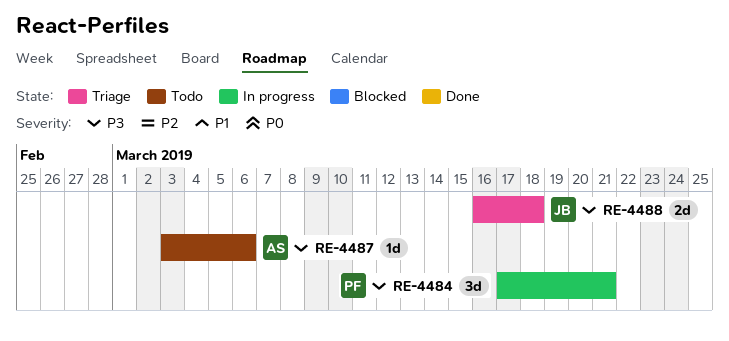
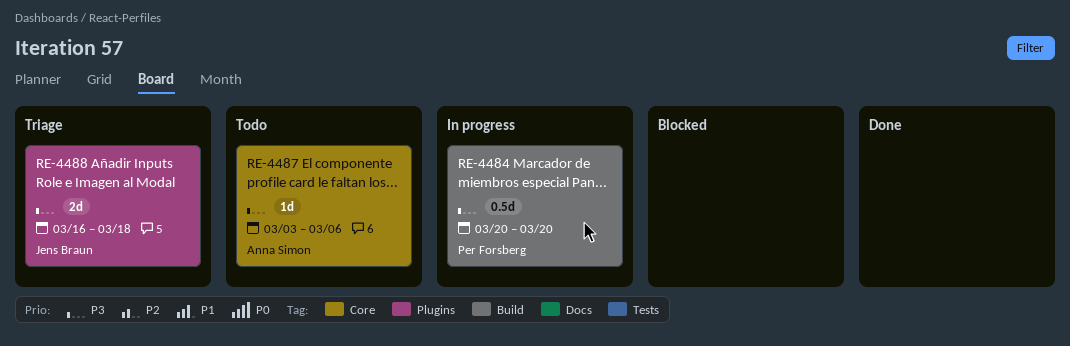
RE-4484, estimate: 3d -> 0.5d
RE-4484, start: Mar 17 -> Mar 20
RE-4484, due: Mar 21 -> Mar 20

